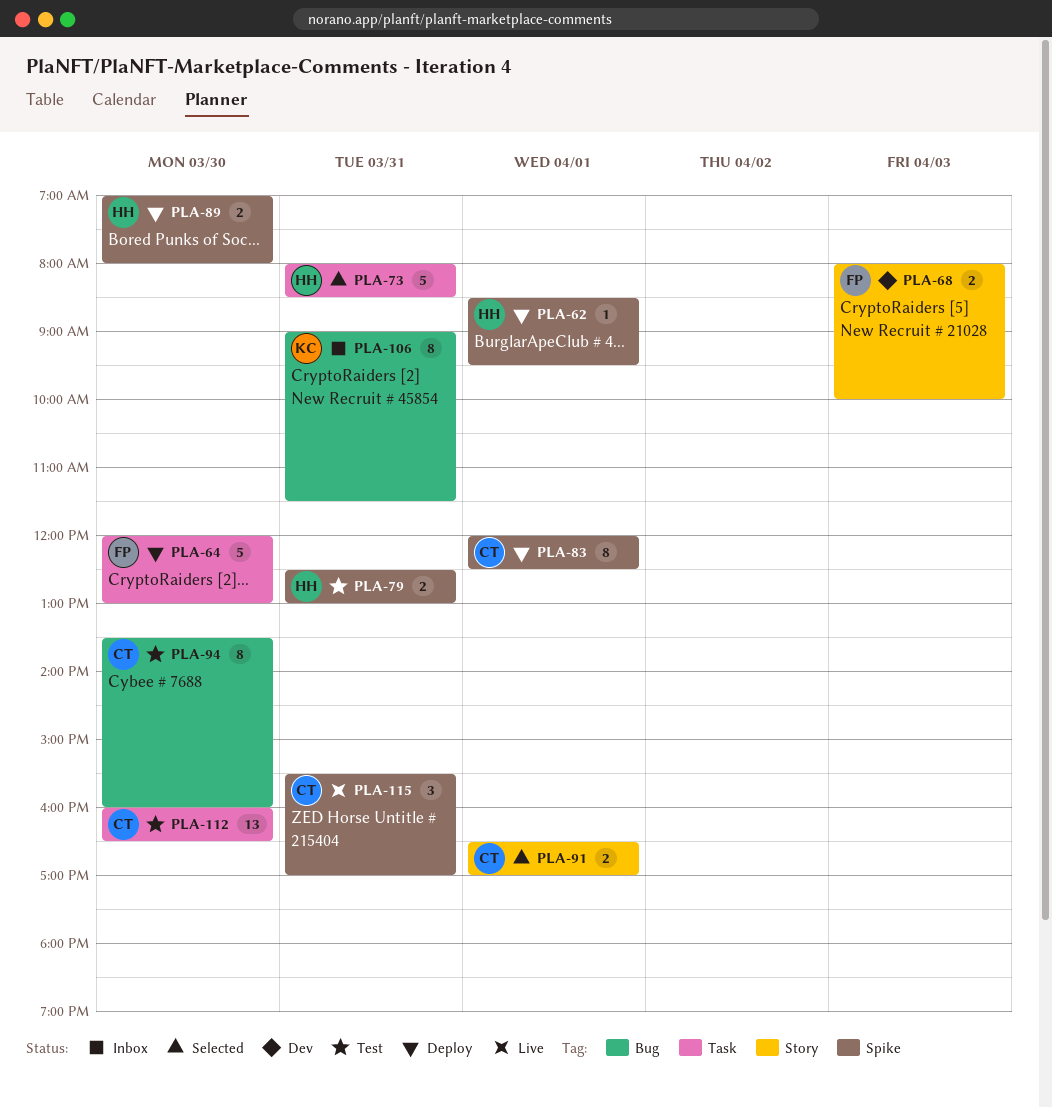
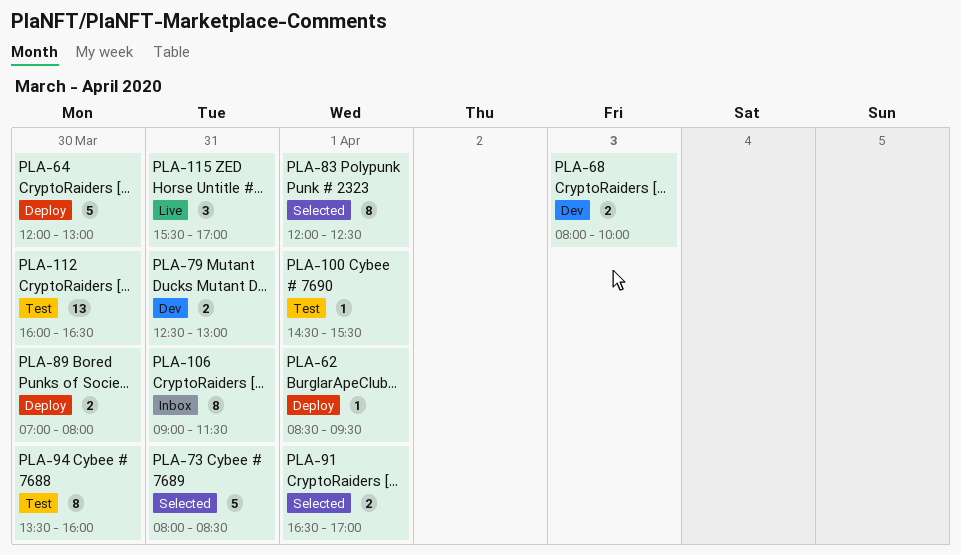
PLA-79, status: Test -> Dev
PLA-83, status: Deploy -> Selected
PLA-100: none -> present

